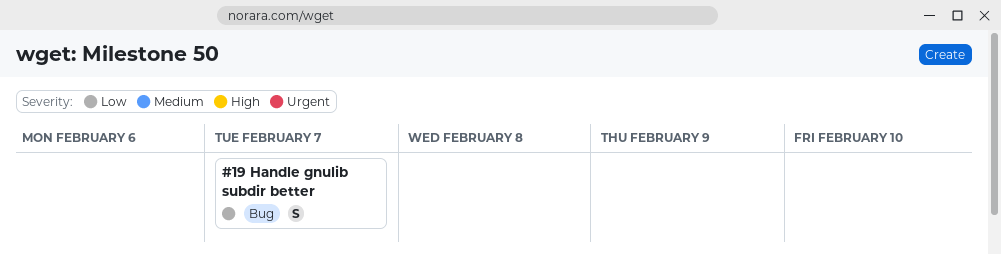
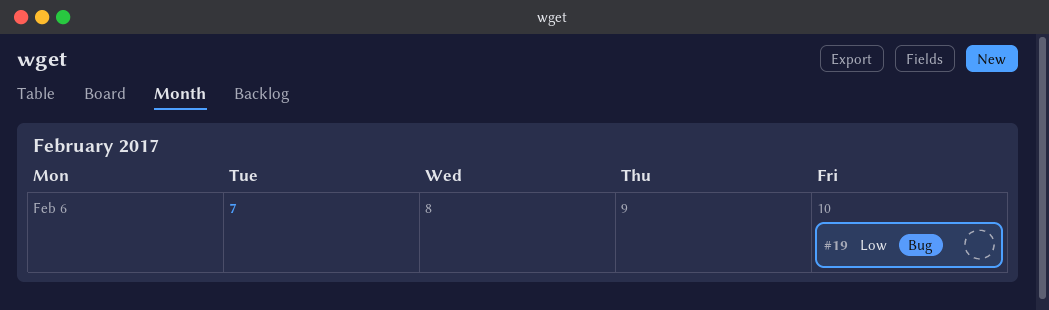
#19, due: Feb 7 -> Feb 10

